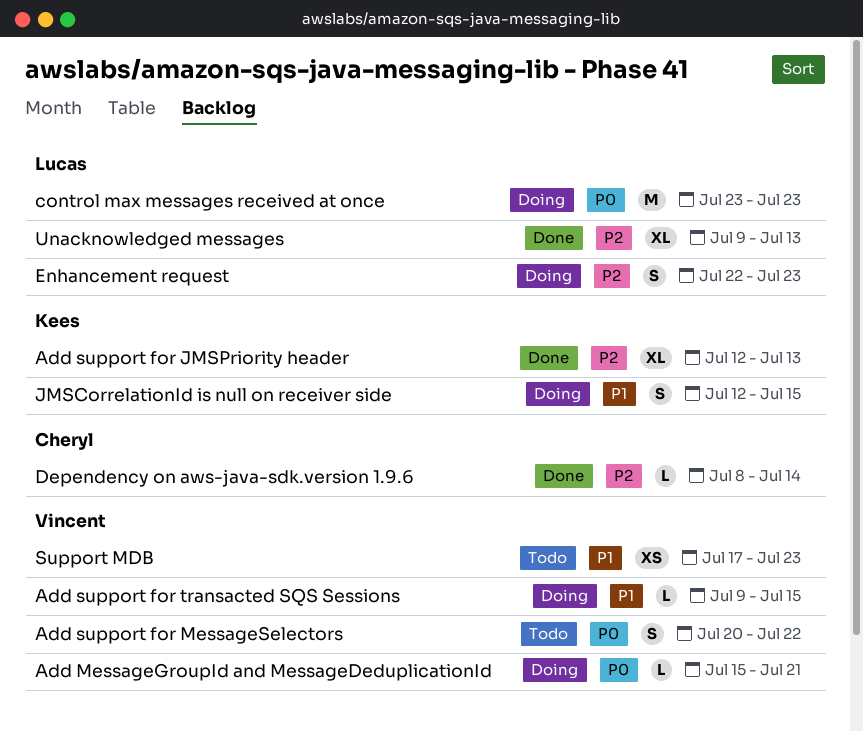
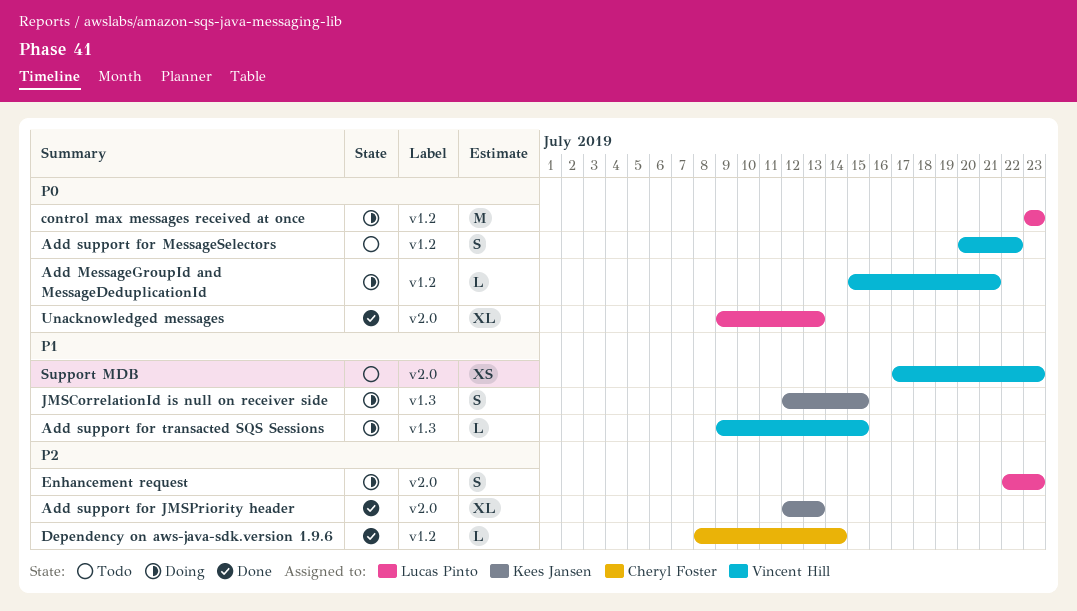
Unacknowledged messages, priority: P2 -> P0

